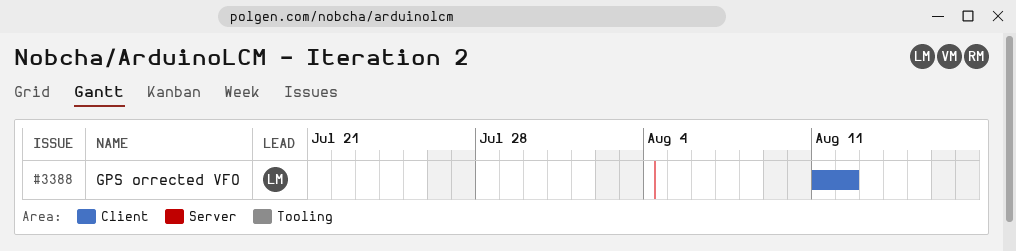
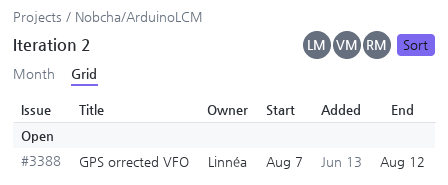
#3388, start: Aug 11 -> Aug 7

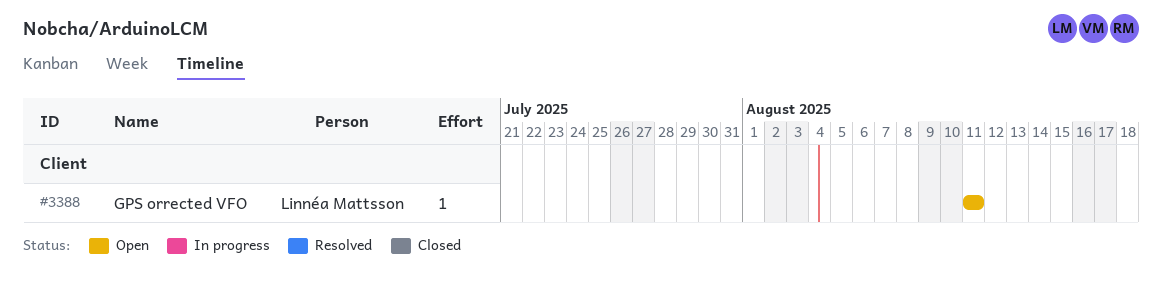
#3388, start: Aug 7 -> Aug 11
#3388, due: Aug 12 -> Aug 11

